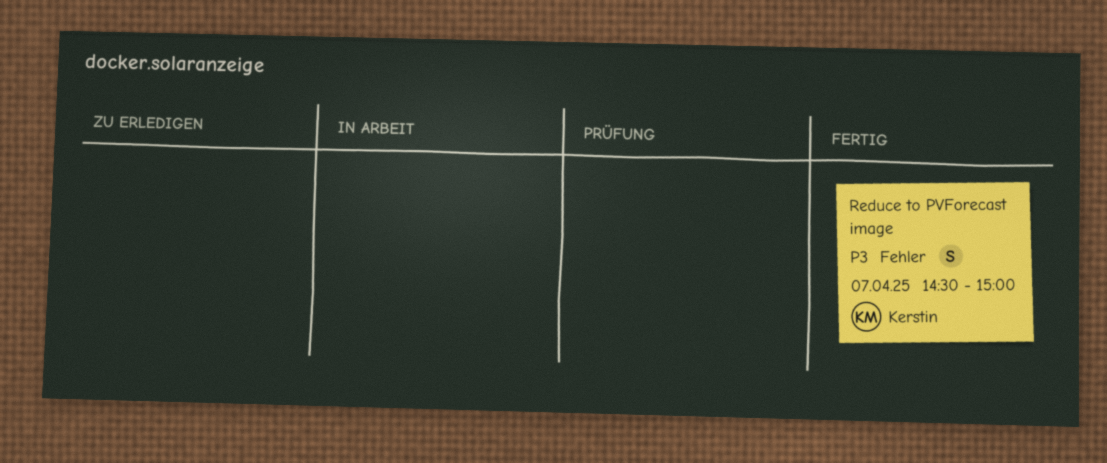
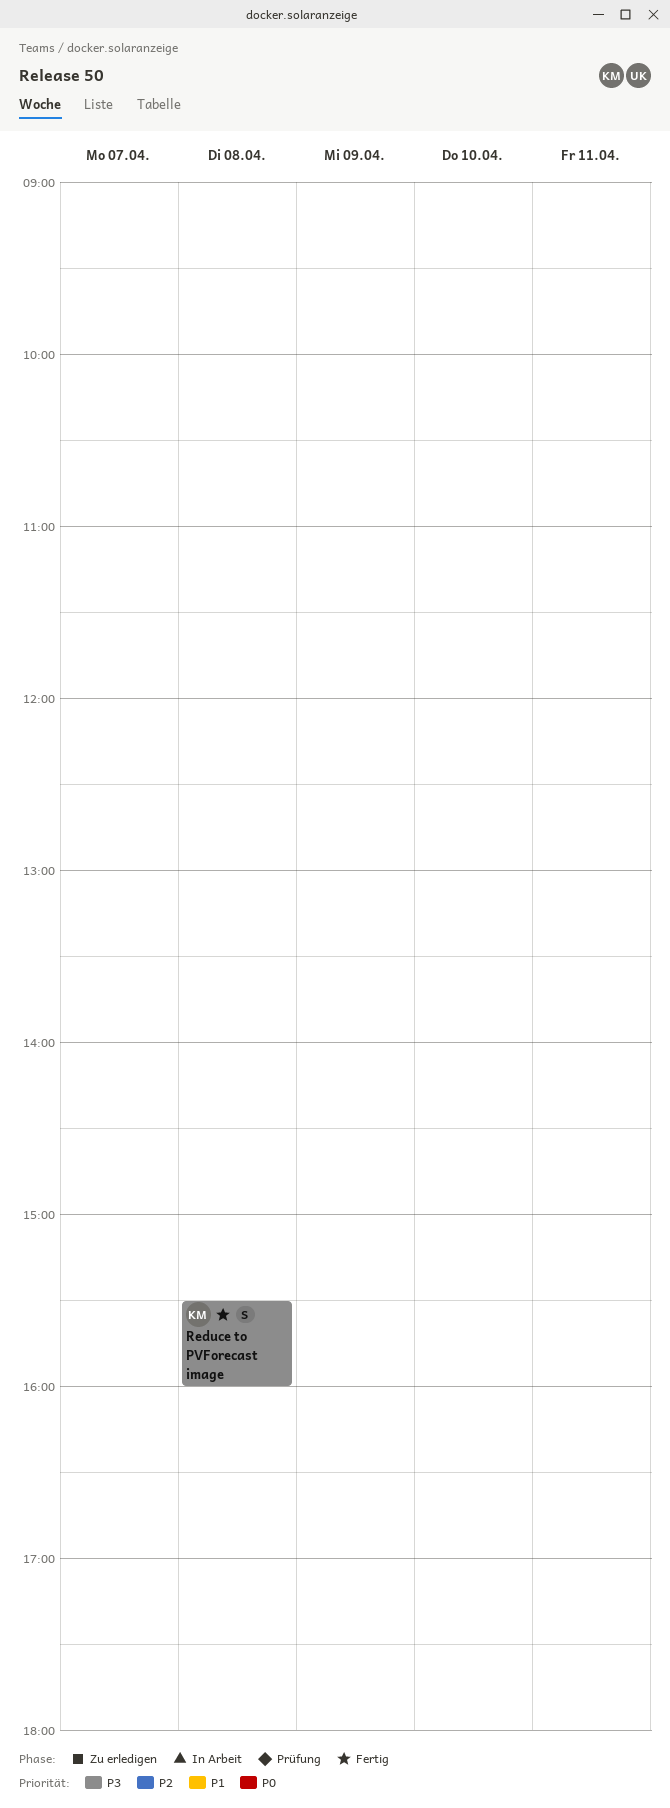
Reduce to PVForecast image, day: Apr 7 -> Apr 8
Reduce to PVForecast image, begins: 14:30 -> 15:30
Reduce to PVForecast image, ends: 15:00 -> 16:00

